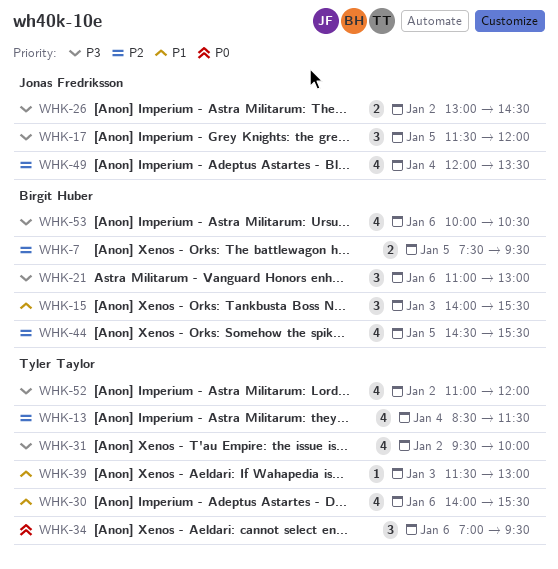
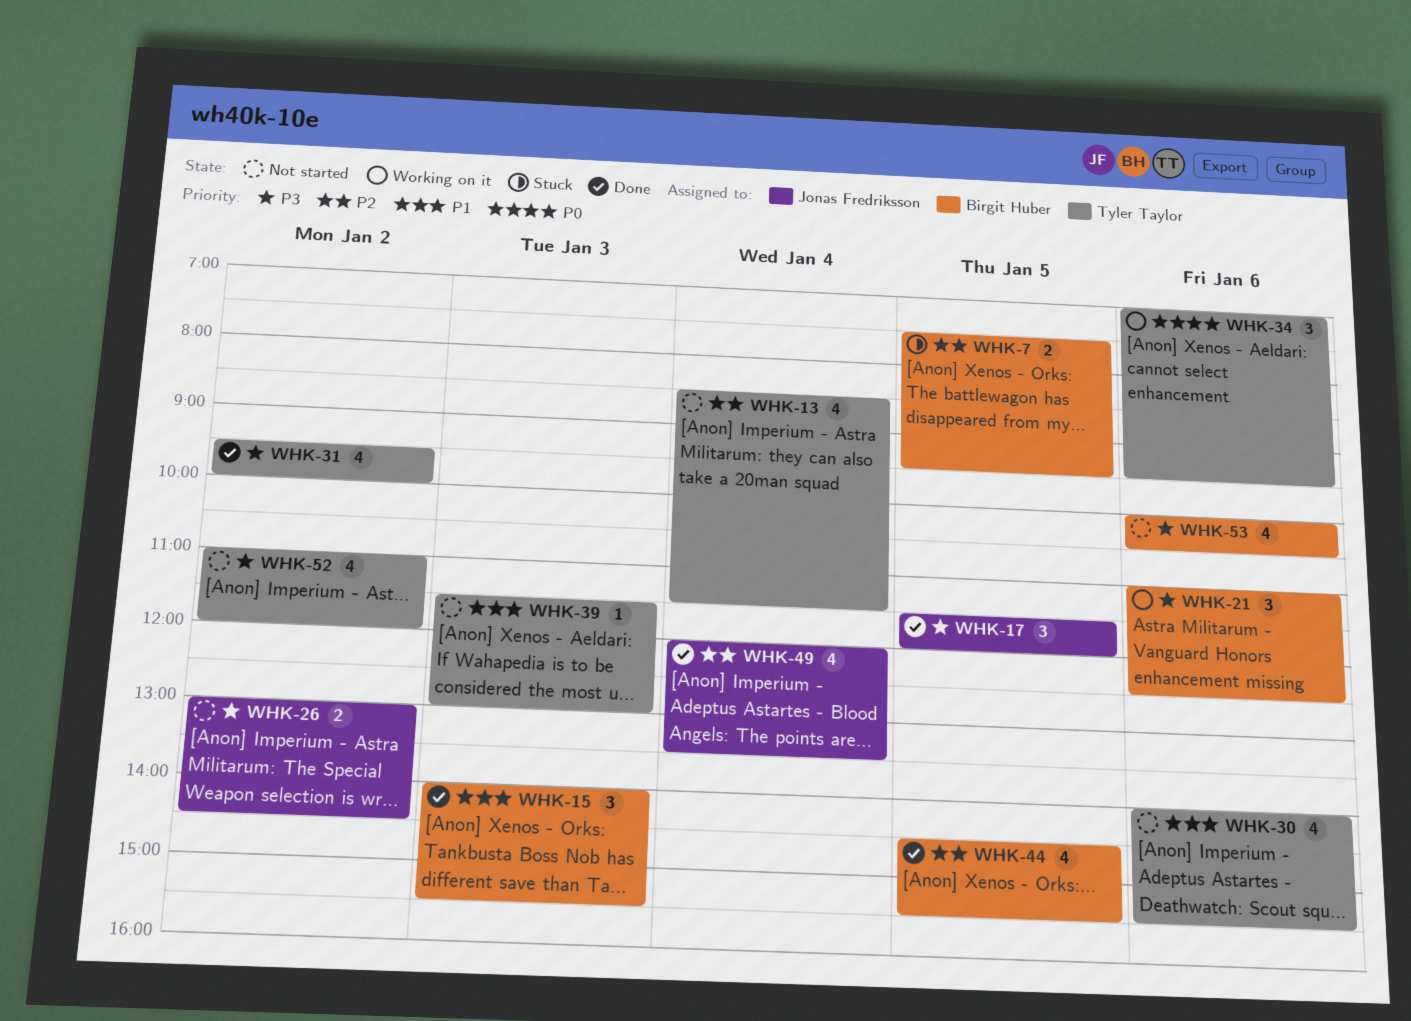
WHK-21, ends: 13:00 -> 12:30

